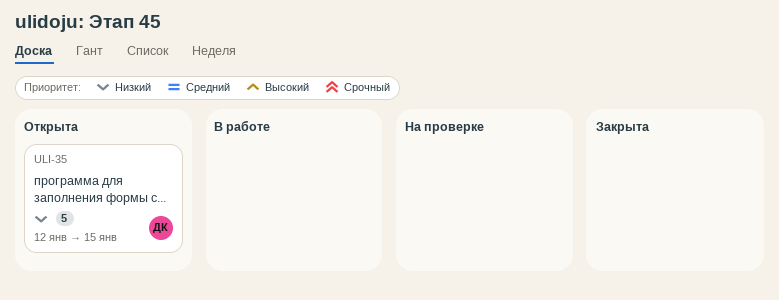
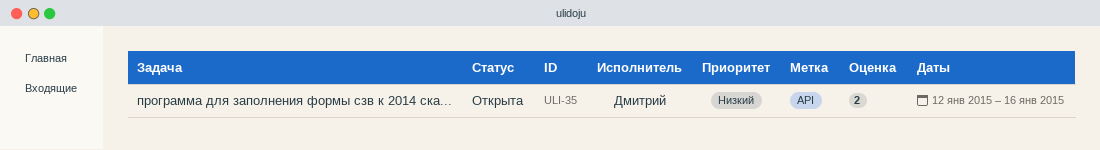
ULI-35, estimate: 5 -> 2
ULI-35, due: Jan 15 -> Jan 16

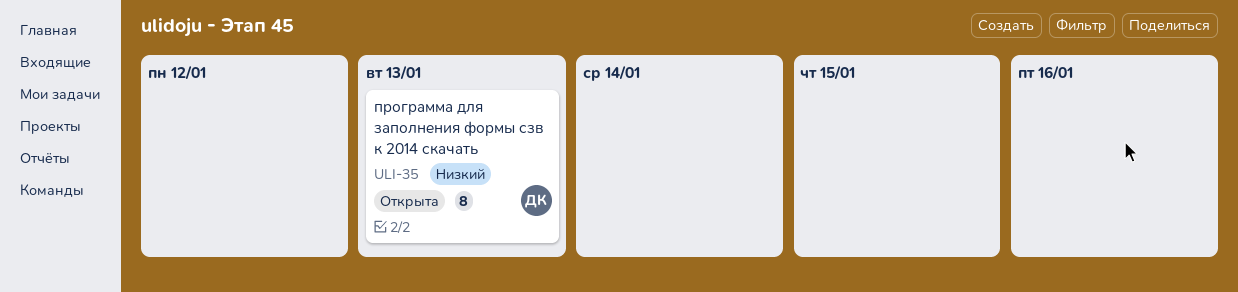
ULI-35, estimate: 2 -> 8
ULI-35, due: Jan 16 -> Jan 13

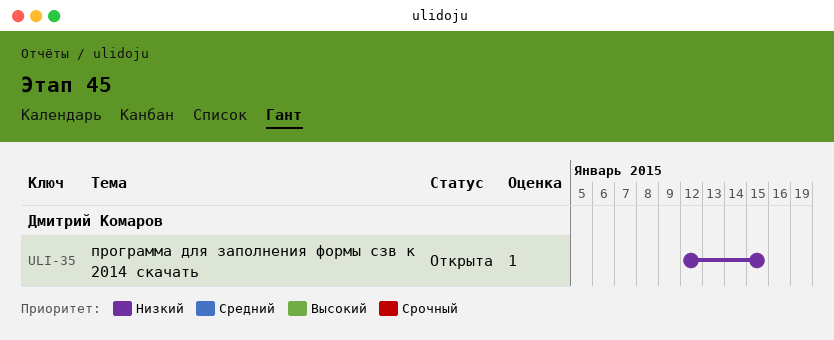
ULI-35, estimate: 8 -> 1
ULI-35, due: Jan 13 -> Jan 15

